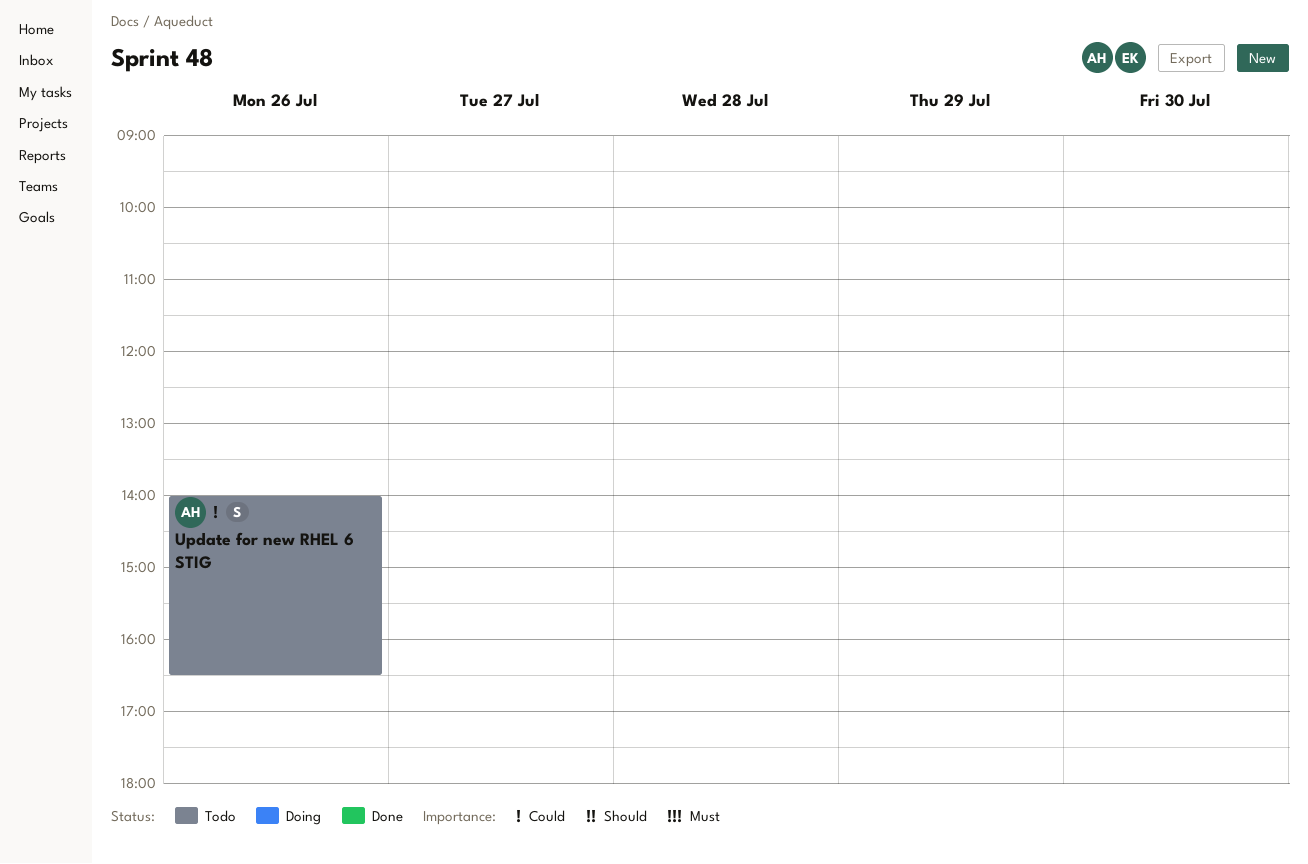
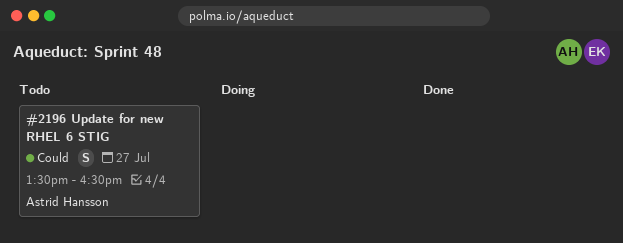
Update for new RHEL 6 STIG, day: Jul 26 -> Jul 27
Update for new RHEL 6 STIG, begins: 14:00 -> 13:30

